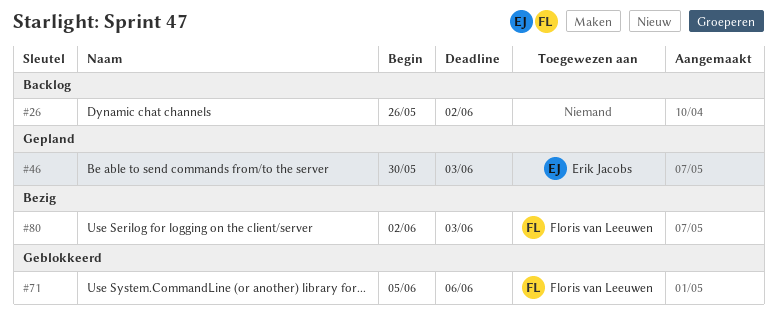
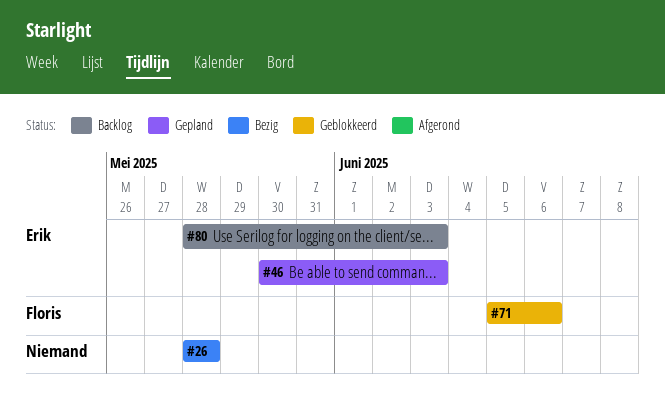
#26, status: Backlog -> Bezig
#26, start: May 26 -> May 28
#26, due: Jun 2 -> May 28
#80, status: Bezig -> Backlog
#80, owner: Floris van Leeuwen -> Erik Jacobs
#80, start: Jun 2 -> May 28

